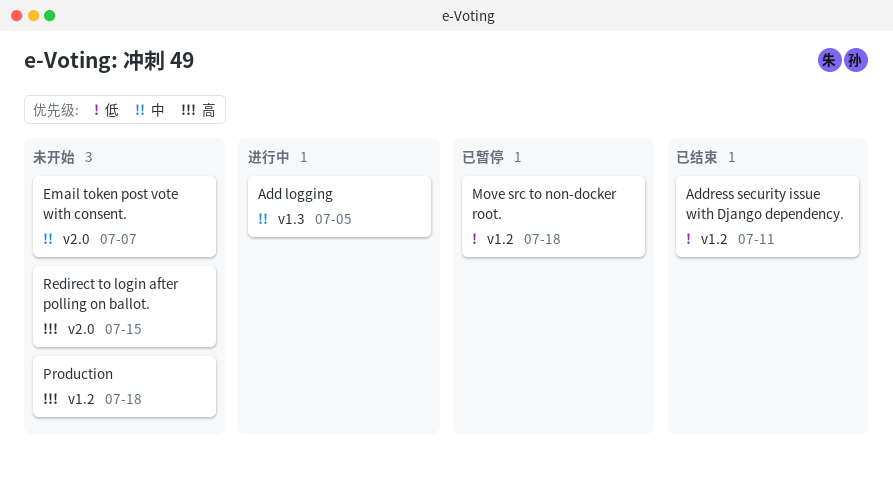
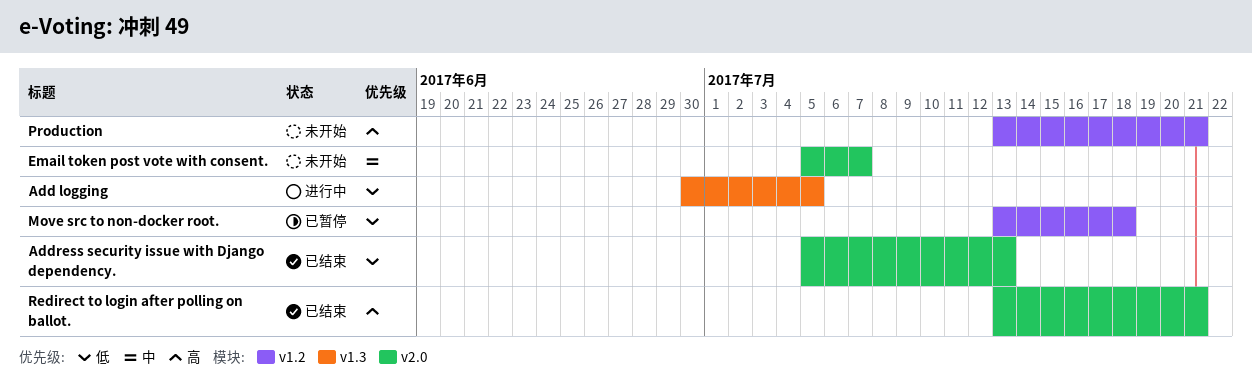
Add logging, priority: 中 -> 低
Address security issue with Django dependency., label: v1.2 -> v2.0
Address security issue with Django dependency., due: Jul 11 -> Jul 13
Production, due: Jul 18 -> Jul 21
Redirect to login after polling on ballot., status: 未开始 -> 已结束
Redirect to login after polling on ballot., due: Jul 15 -> Jul 21

